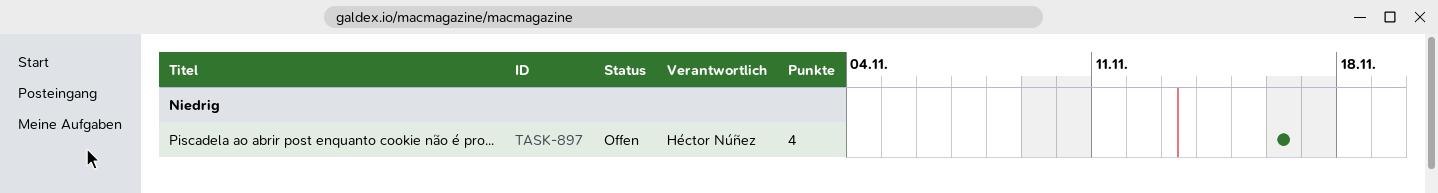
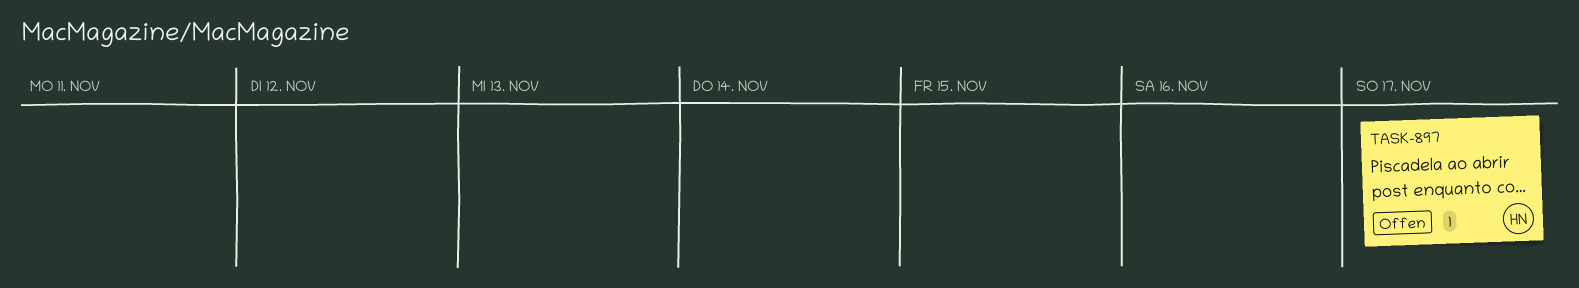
TASK-897, estimate: 4 -> 1
TASK-897, due: Nov 16 -> Nov 17

